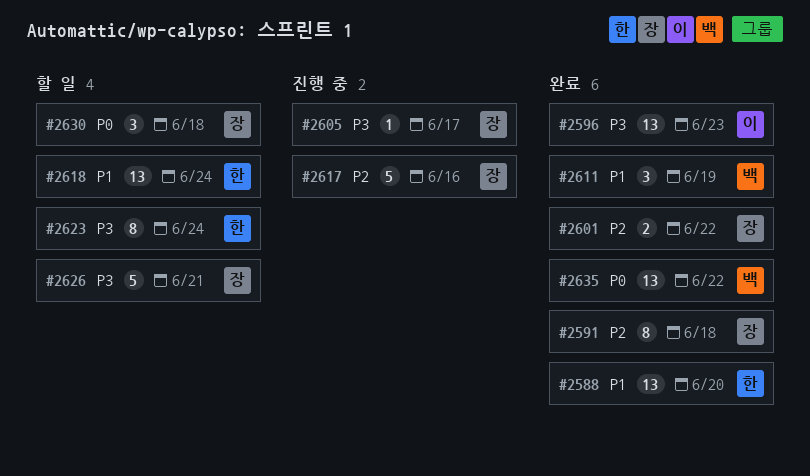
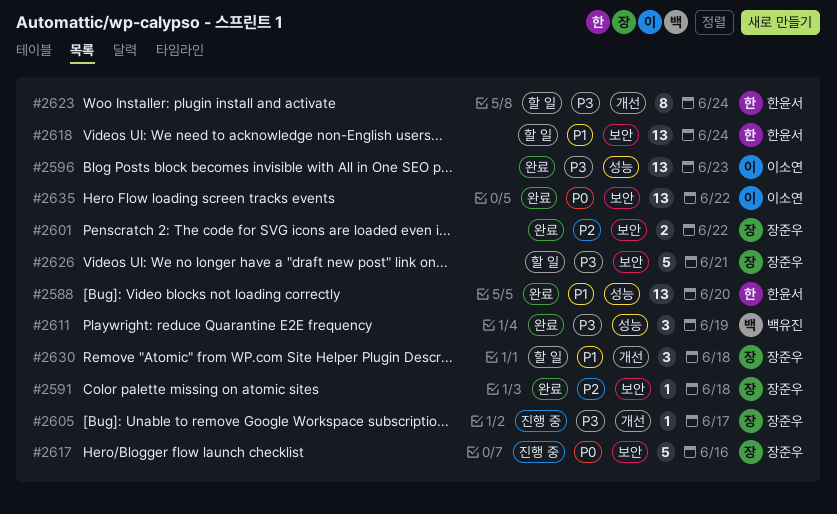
#2591, estimate: 8 -> 1
#2611, priority: P1 -> P3
#2617, priority: P2 -> P0
#2630, priority: P0 -> P1
#2635, owner: 백유진 -> 이소연

